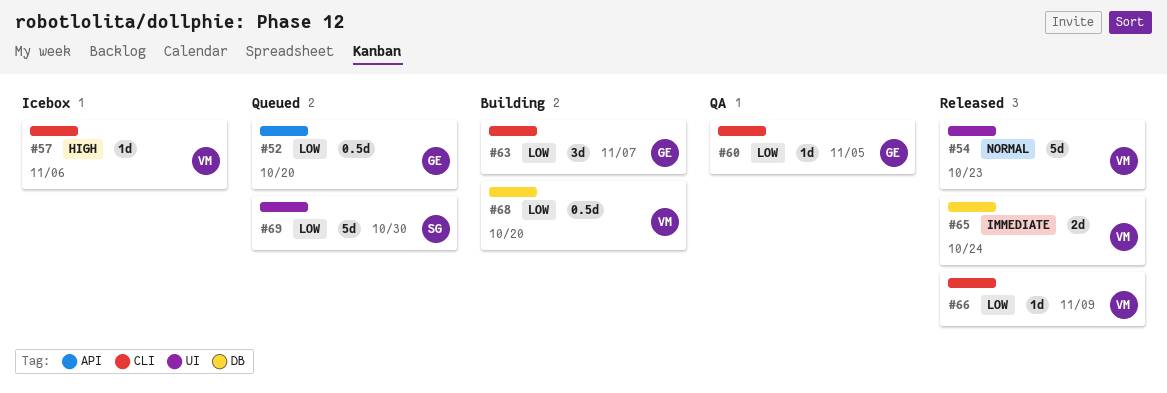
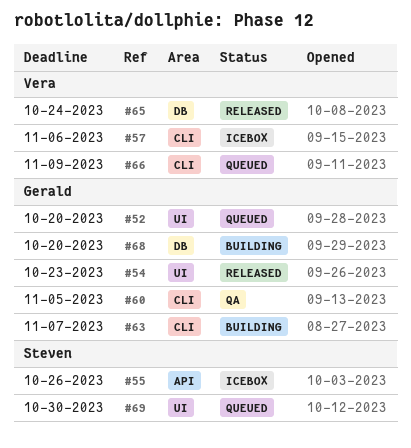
#52, label: API -> UI
#54, owner: Vera -> Gerald
#55: none -> present
#66, status: Released -> Queued
#68, owner: Vera -> Gerald

